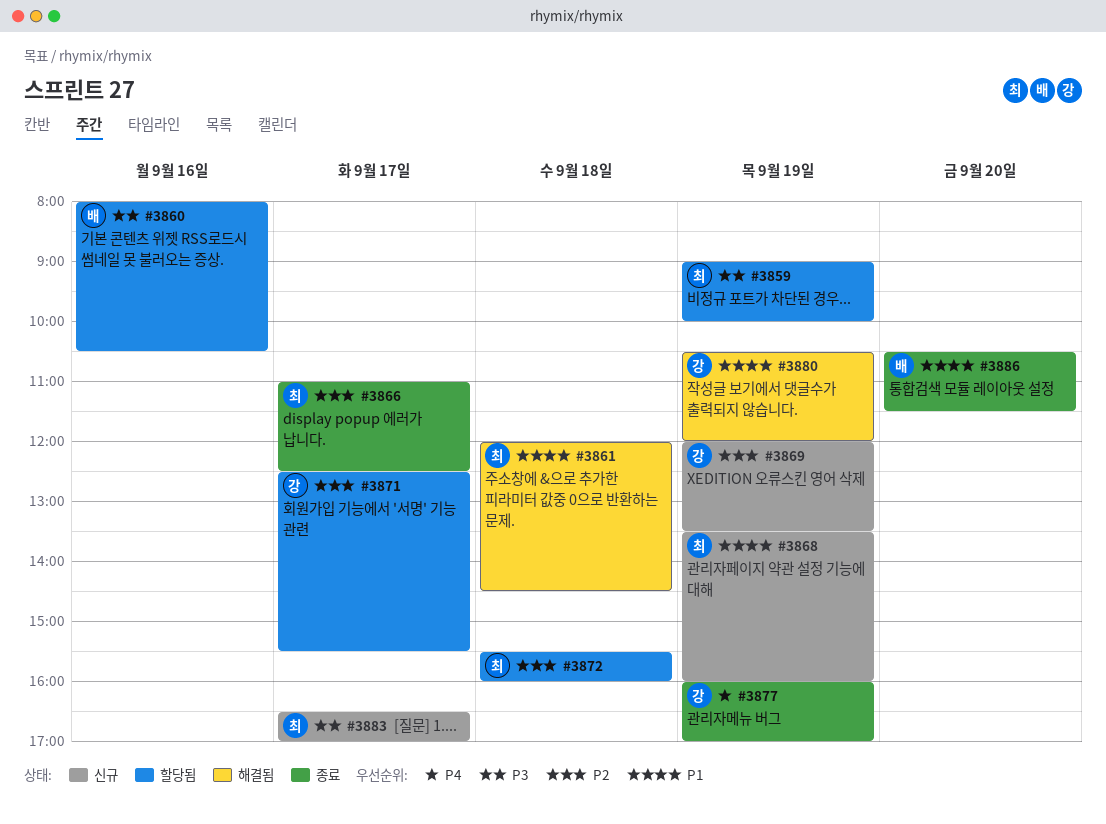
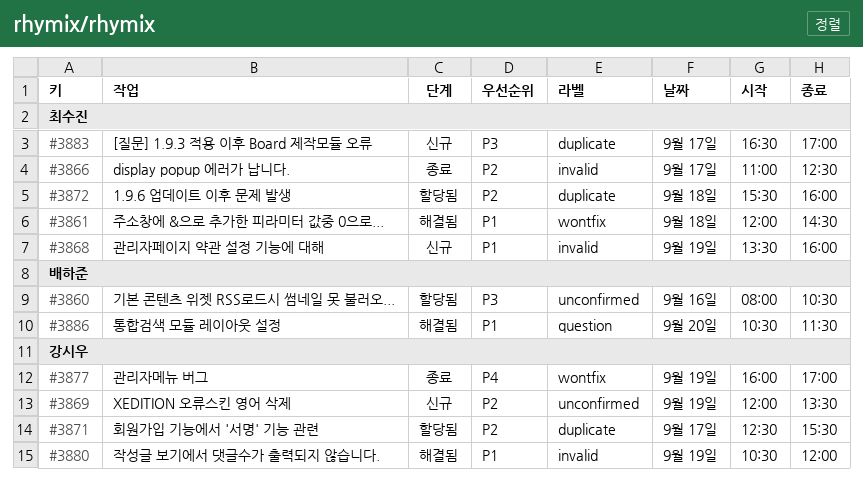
#3859: present -> none
#3886, status: 종료 -> 해결됨

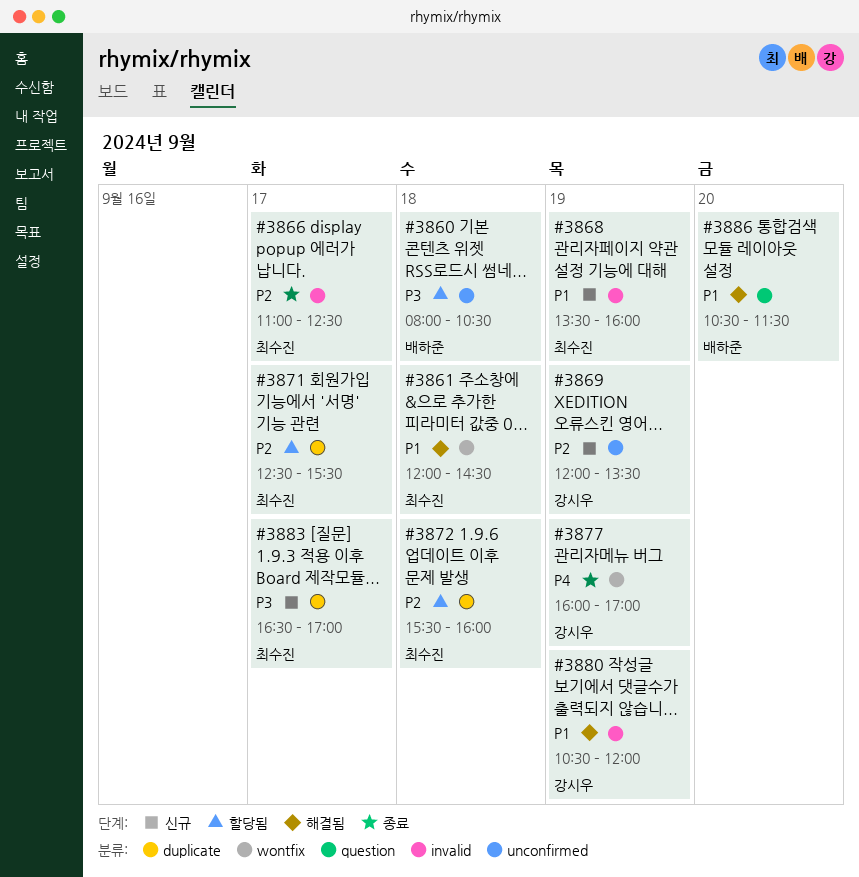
#3860, day: Sep 16 -> Sep 18
#3871, owner: 강시우 -> 최수진

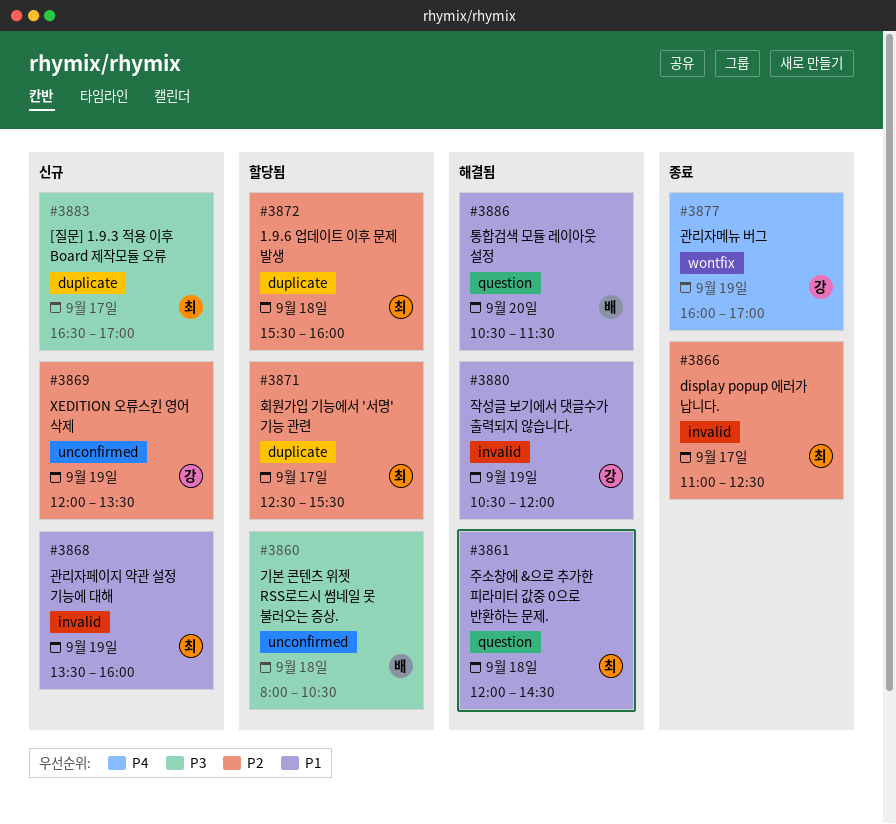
#3861, label: wontfix -> question

